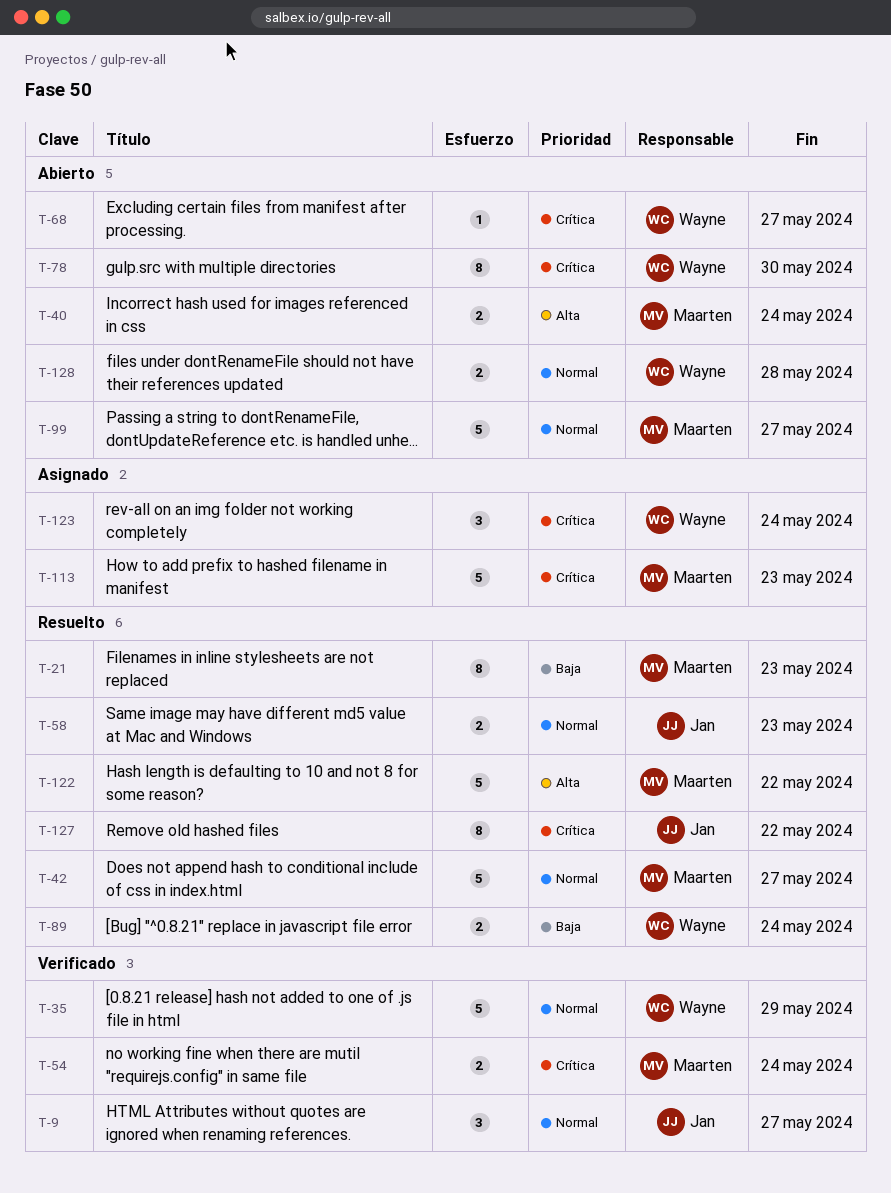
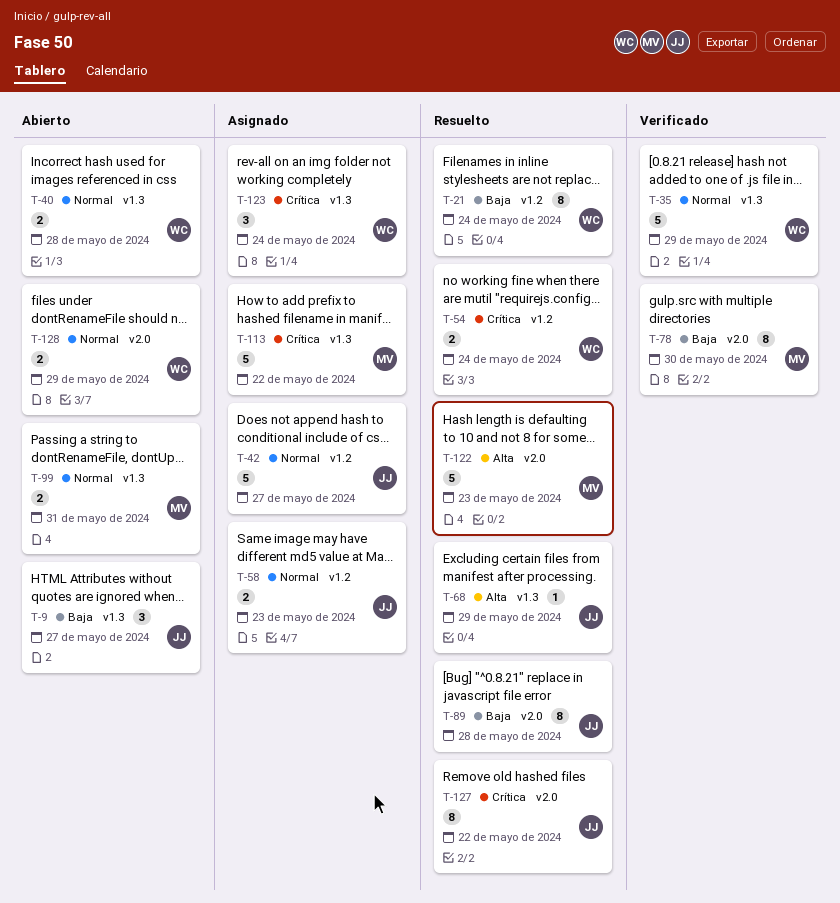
T-9, status: Verificado -> Abierto
T-9, priority: Normal -> Baja
T-21, owner: Maarten -> Wayne
T-21, due: May 23 -> May 24
T-40, owner: Maarten -> Wayne
T-40, priority: Alta -> Normal
T-40, due: May 24 -> May 28
T-42, status: Resuelto -> Asignado
T-42, owner: Maarten -> Jan
T-54, status: Verificado -> Resuelto
T-54, owner: Maarten -> Wayne
T-58, status: Resuelto -> Asignado
T-68, status: Abierto -> Resuelto
T-68, owner: Wayne -> Jan
T-68, priority: Crítica -> Alta
T-68, due: May 27 -> May 29
T-78, status: Abierto -> Verificado
T-78, owner: Wayne -> Maarten
T-78, priority: Crítica -> Baja
T-89, owner: Wayne -> Jan
T-89, estimate: 2 -> 8
T-89, due: May 24 -> May 28
T-99, estimate: 5 -> 2
T-99, due: May 27 -> May 31
T-113, due: May 23 -> May 22
T-122, due: May 22 -> May 23
T-128, due: May 28 -> May 29

